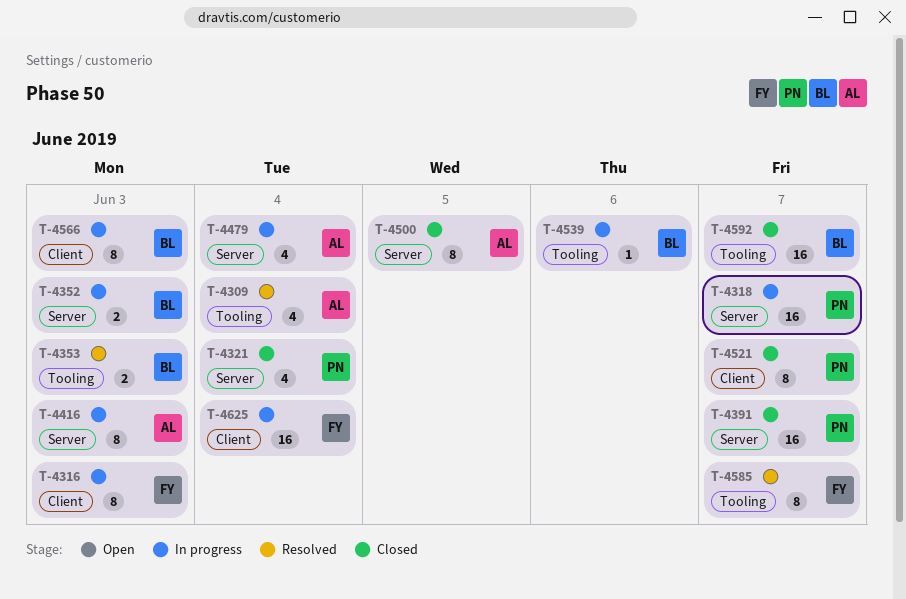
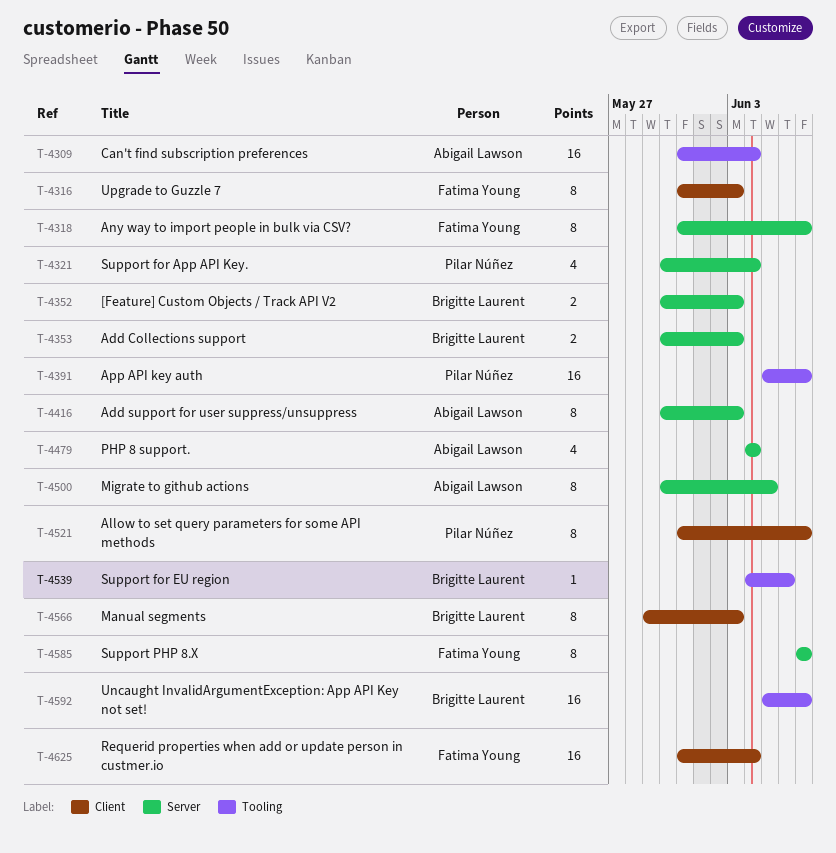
T-4309, estimate: 4 -> 16
T-4318, owner: Pilar Núñez -> Fatima Young
T-4318, estimate: 16 -> 8
T-4353, label: Tooling -> Server
T-4391, label: Server -> Tooling
T-4585, label: Tooling -> Server

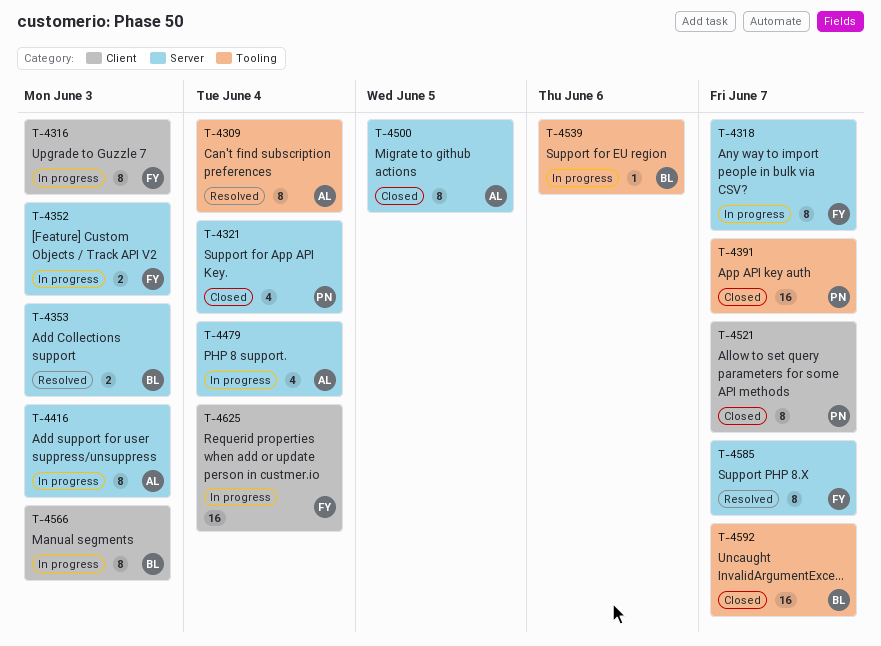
T-4309, estimate: 16 -> 8
T-4352, owner: Brigitte Laurent -> Fatima Young

